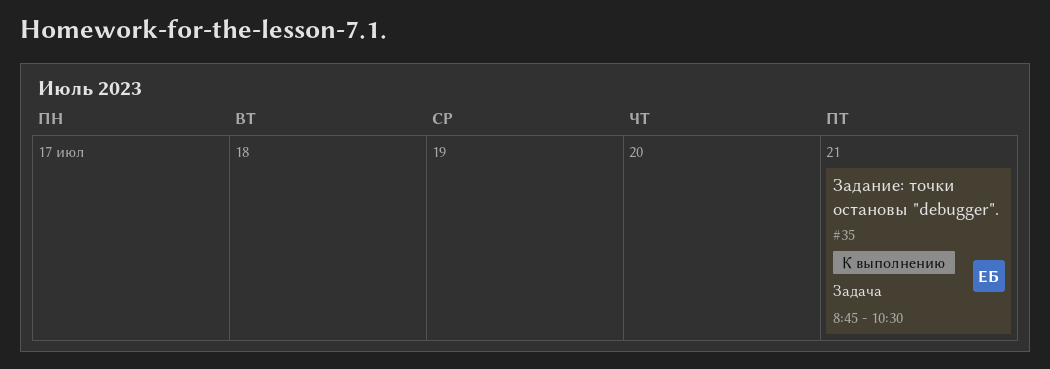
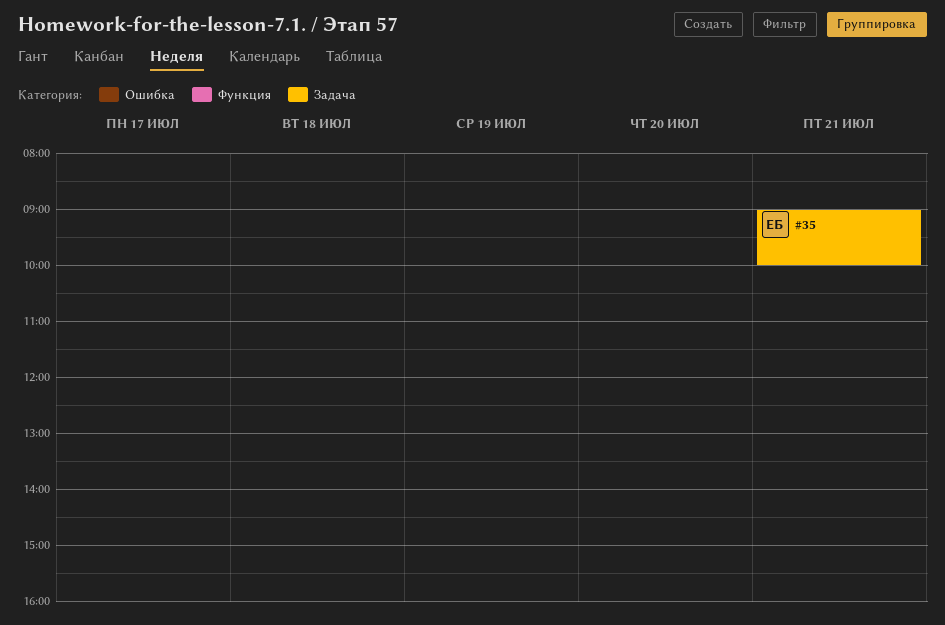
#35, begins: 08:45 -> 09:00
#35, ends: 10:30 -> 10:00

